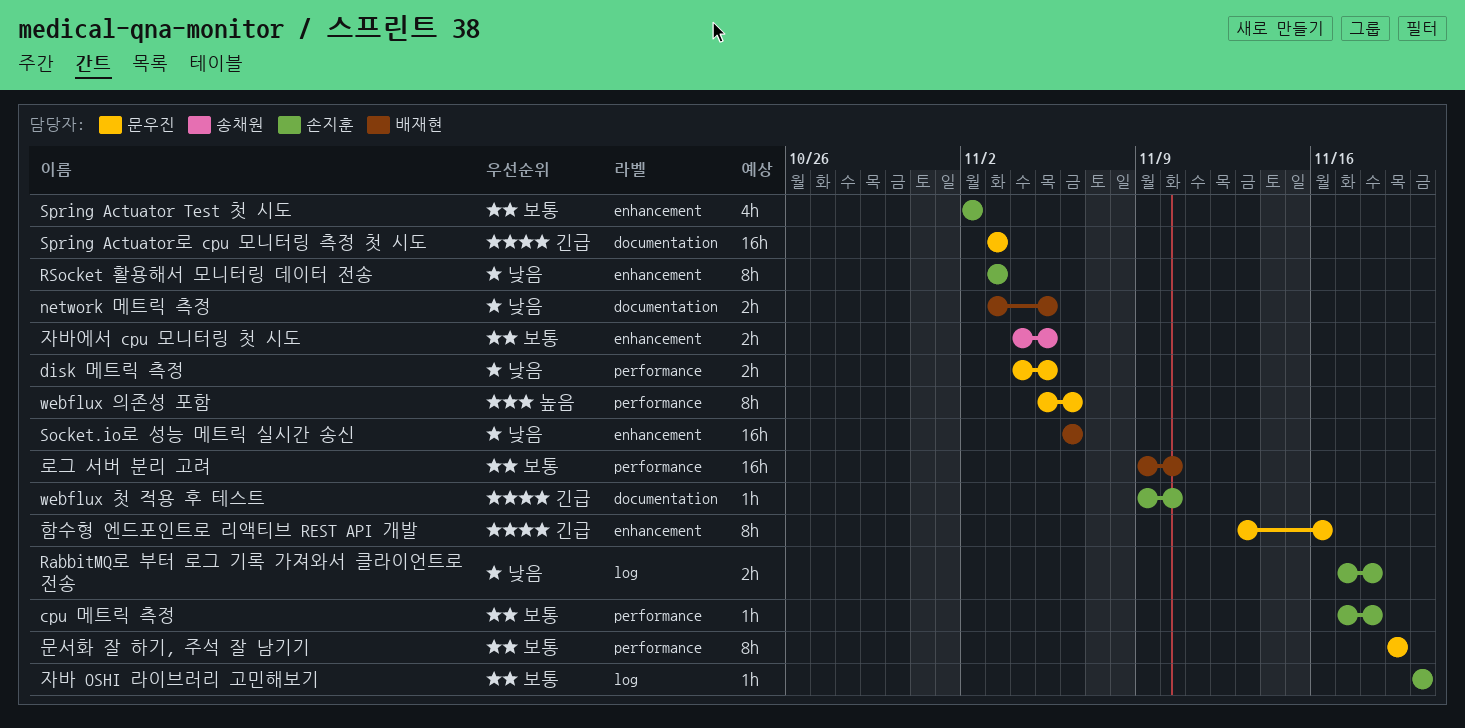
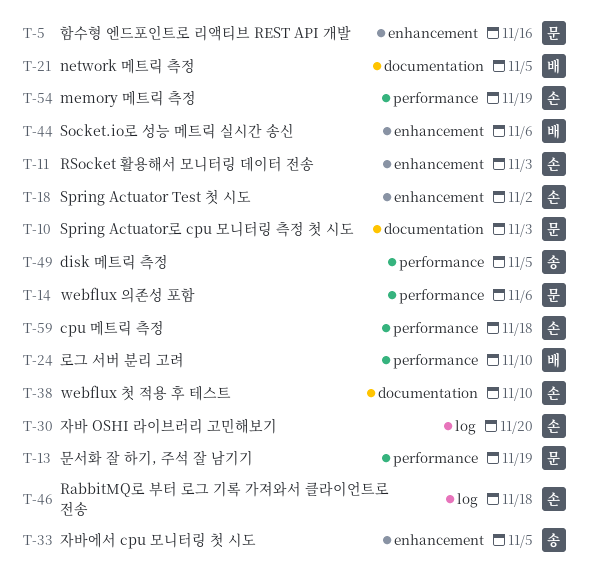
disk 메트릭 측정, owner: 문우진 -> 송채원
memory 메트릭 측정: none -> present

